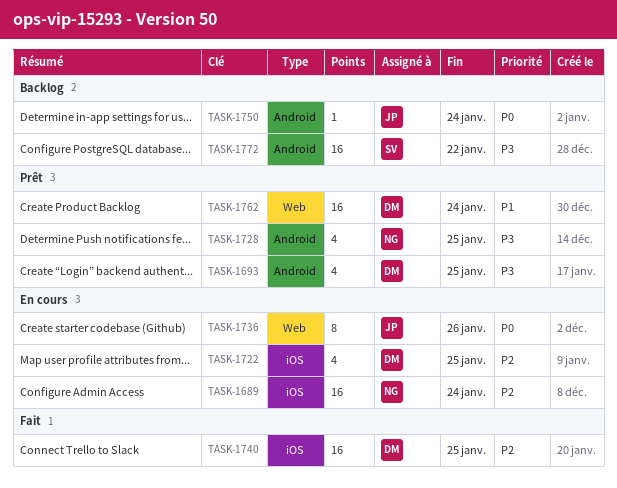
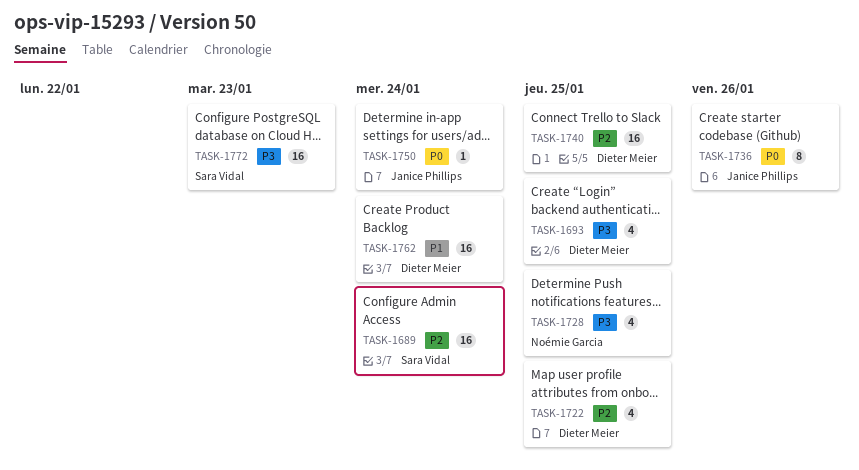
TASK-1689, owner: Noémie Garcia -> Sara Vidal
TASK-1772, due: Jan 22 -> Jan 23

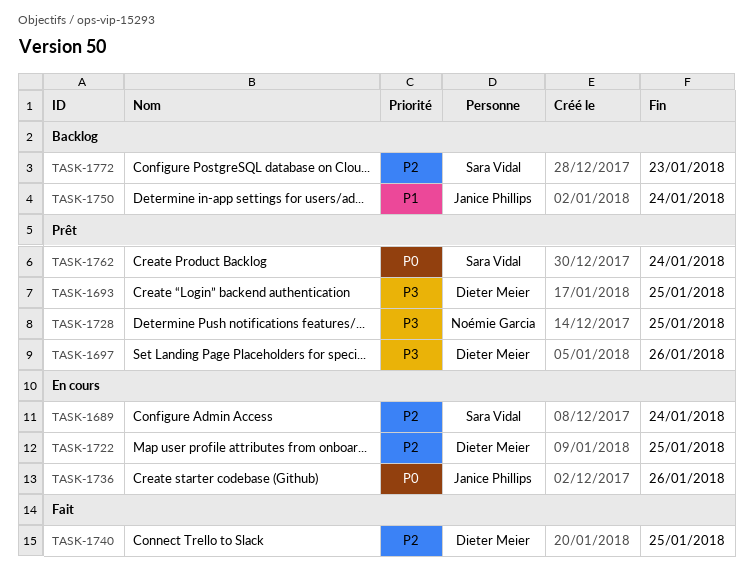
TASK-1697: none -> present
TASK-1750, priority: P0 -> P1
TASK-1762, owner: Dieter Meier -> Sara Vidal
TASK-1762, priority: P1 -> P0
TASK-1772, priority: P3 -> P2

